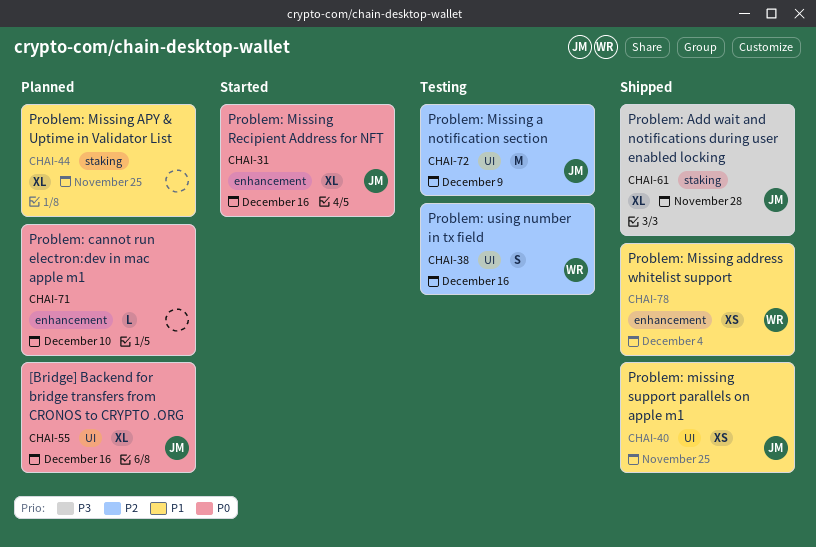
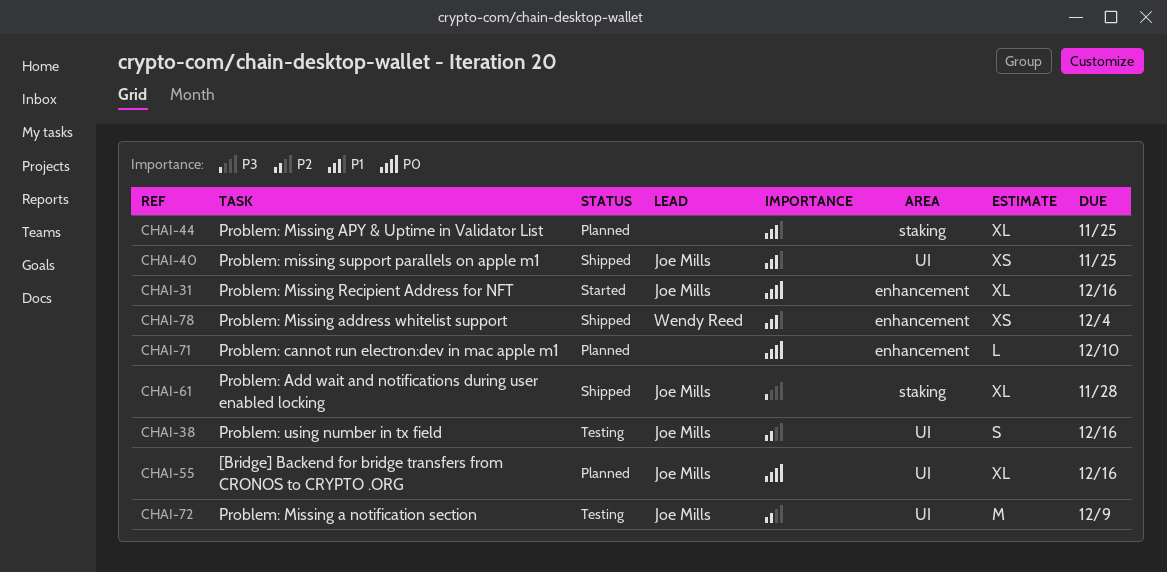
CHAI-38, owner: Wendy Reed -> Joe Mills

